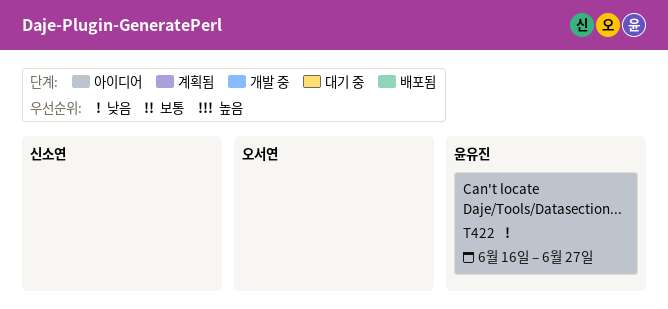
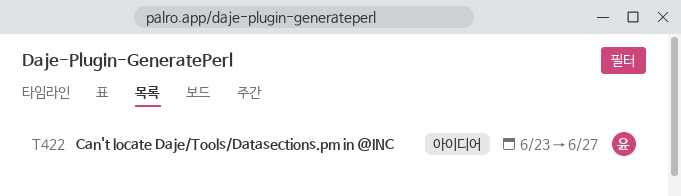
T422, start: Jun 16 -> Jun 23

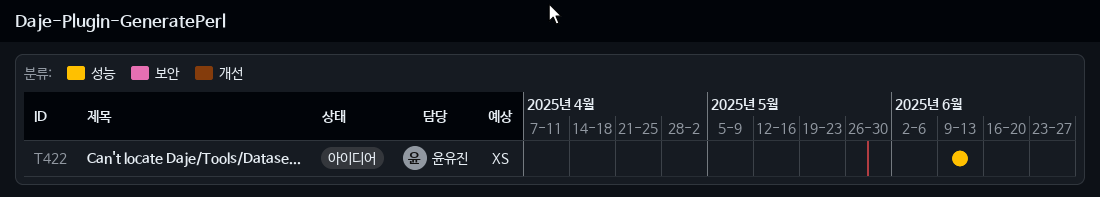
T422, start: Jun 23 -> Jun 9
T422, due: Jun 27 -> Jun 13

